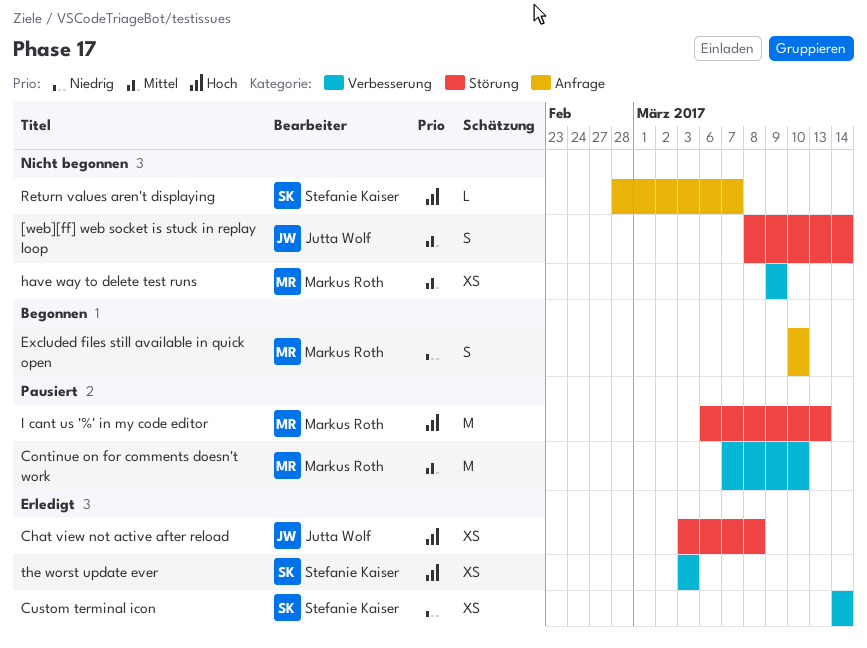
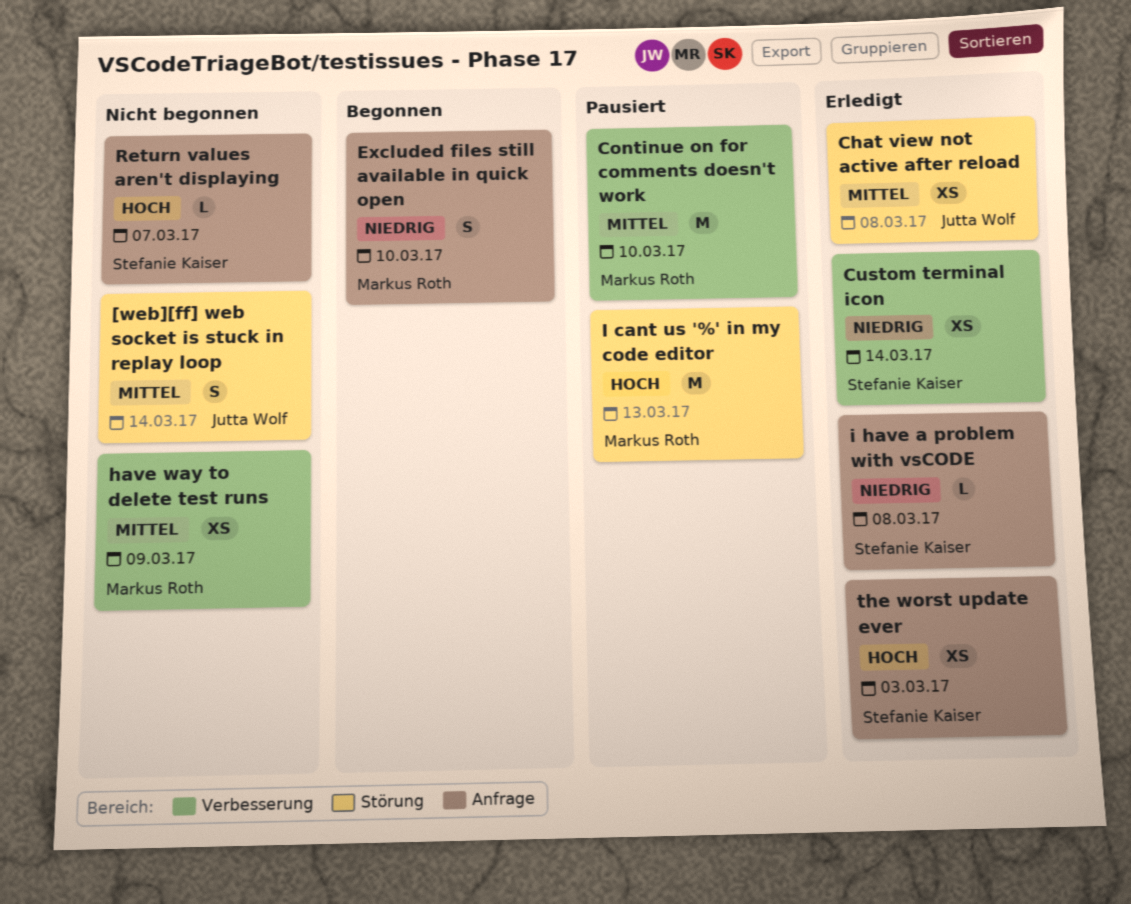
Chat view not active after reload, priority: Hoch -> Mittel
i have a problem with vsCODE: none -> present
the worst update ever, label: Verbesserung -> Anfrage

